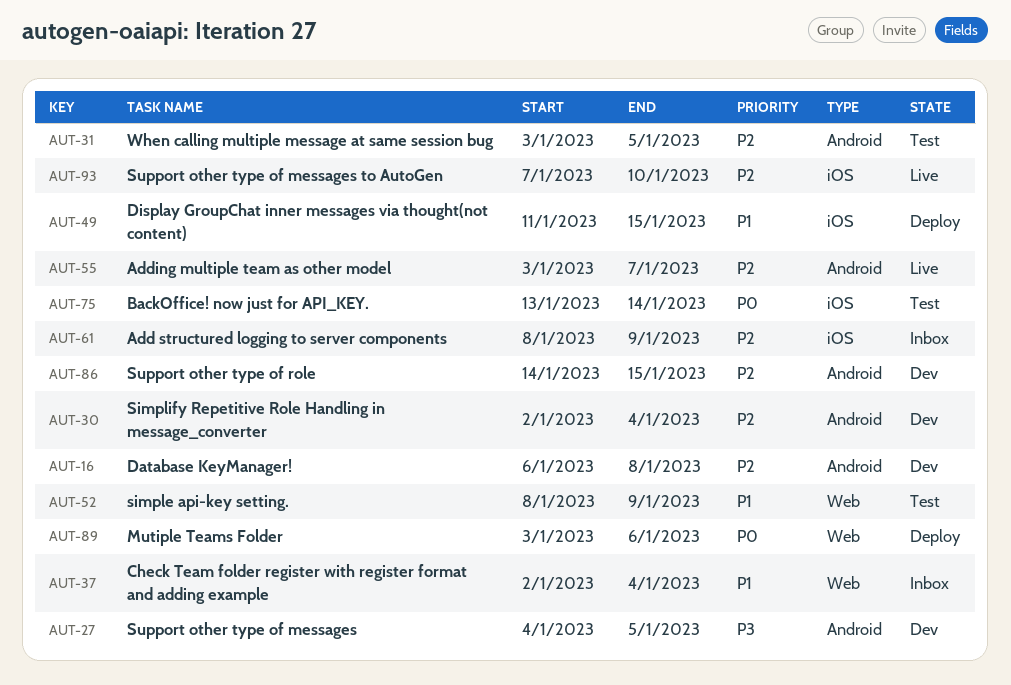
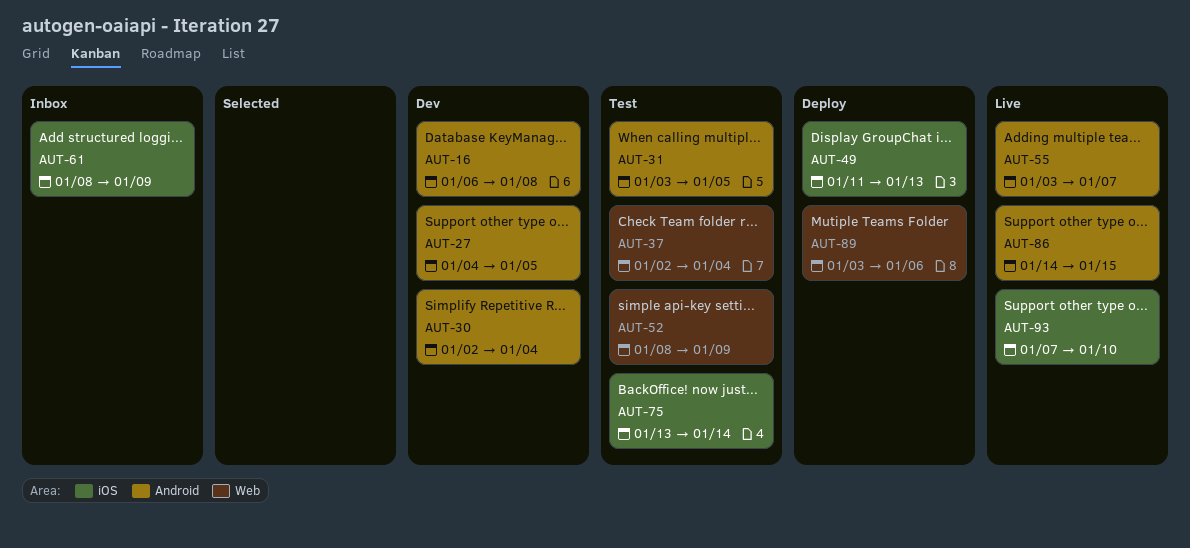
AUT-37, status: Inbox -> Test
AUT-49, due: Jan 15 -> Jan 13
AUT-86, status: Dev -> Live

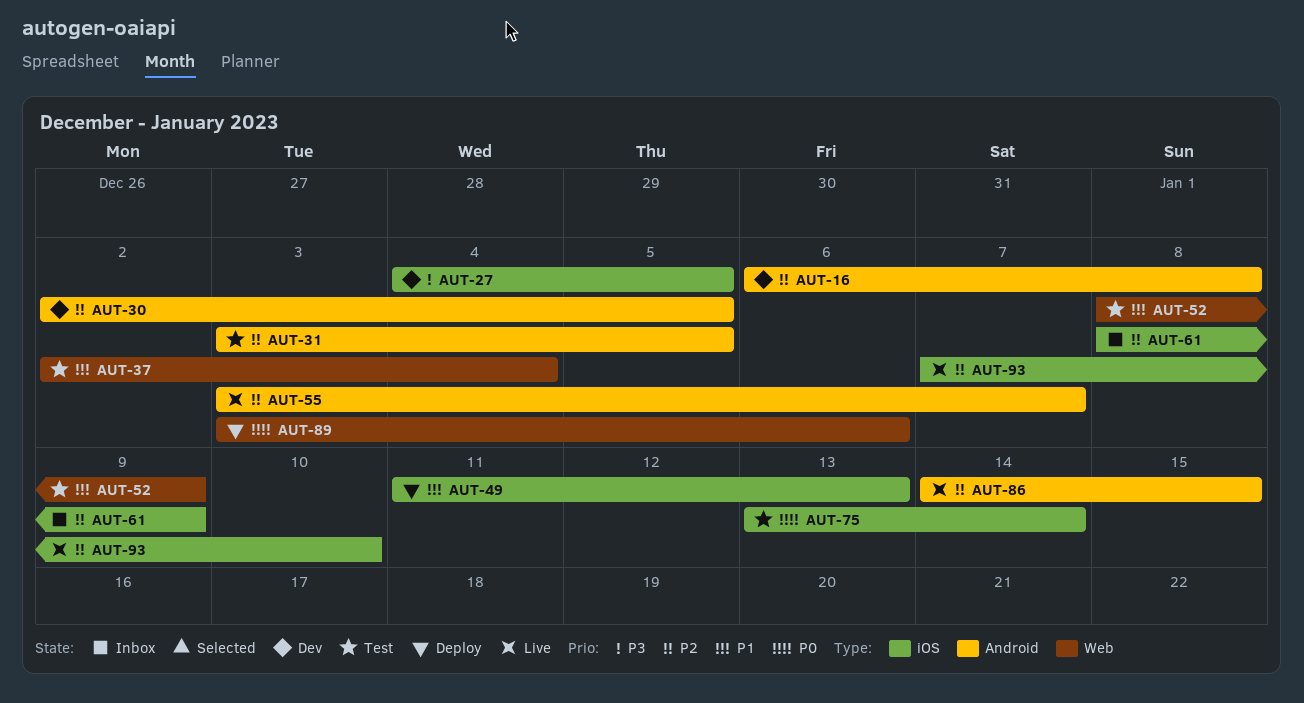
AUT-27, label: Android -> iOS
AUT-30, due: Jan 4 -> Jan 5

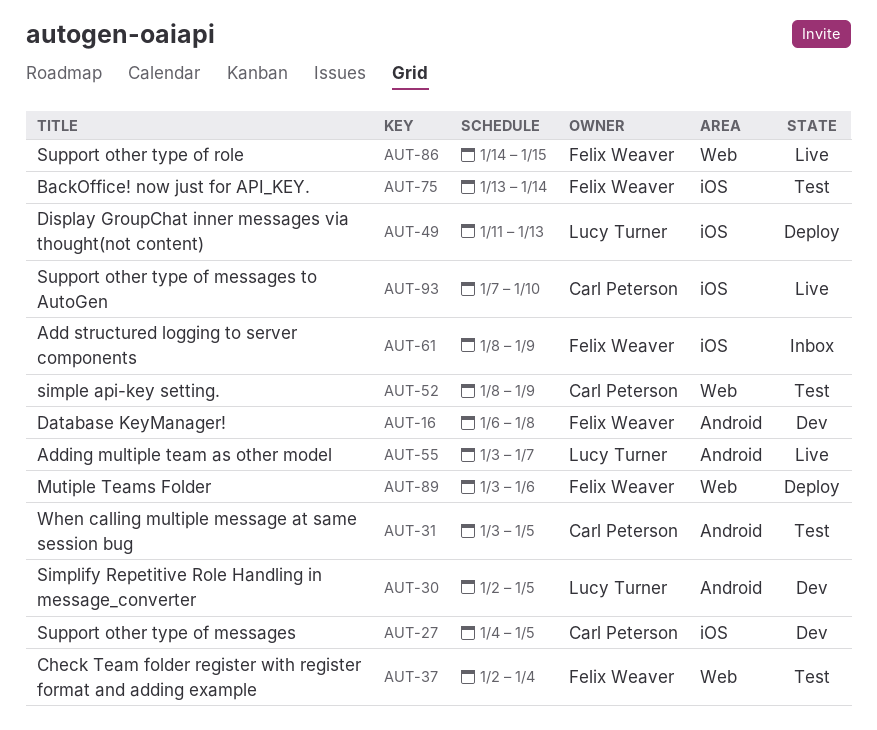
AUT-86, label: Android -> Web

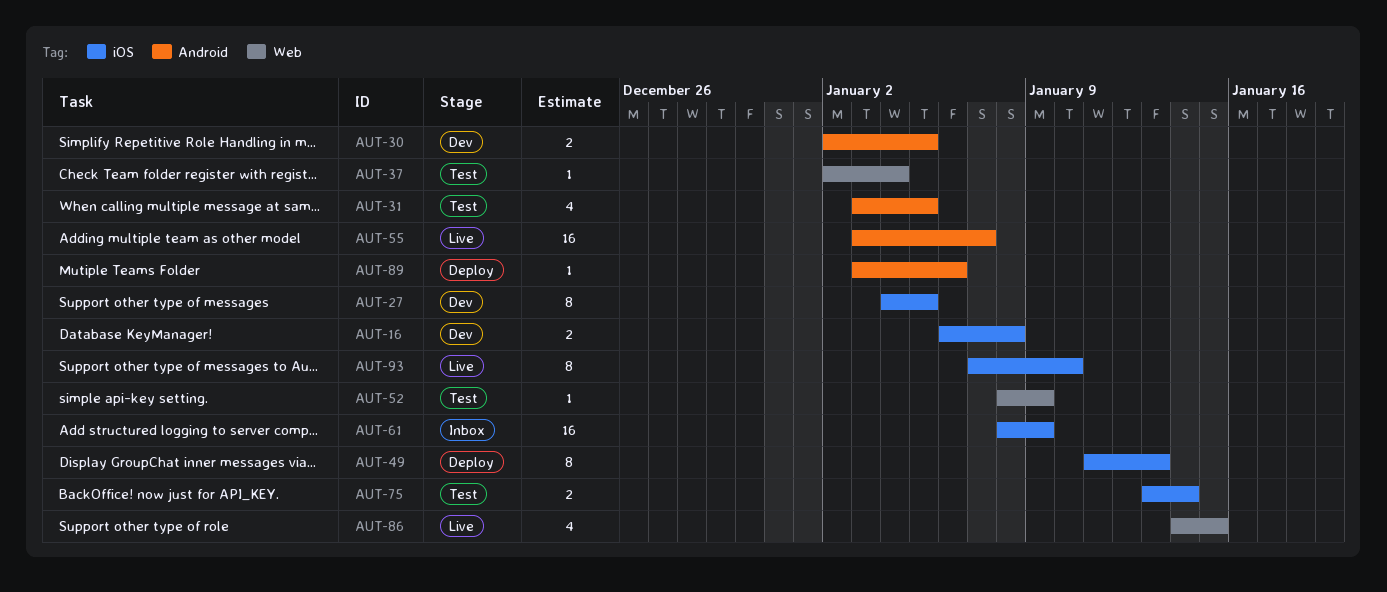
AUT-16, label: Android -> iOS
AUT-89, label: Web -> Android

